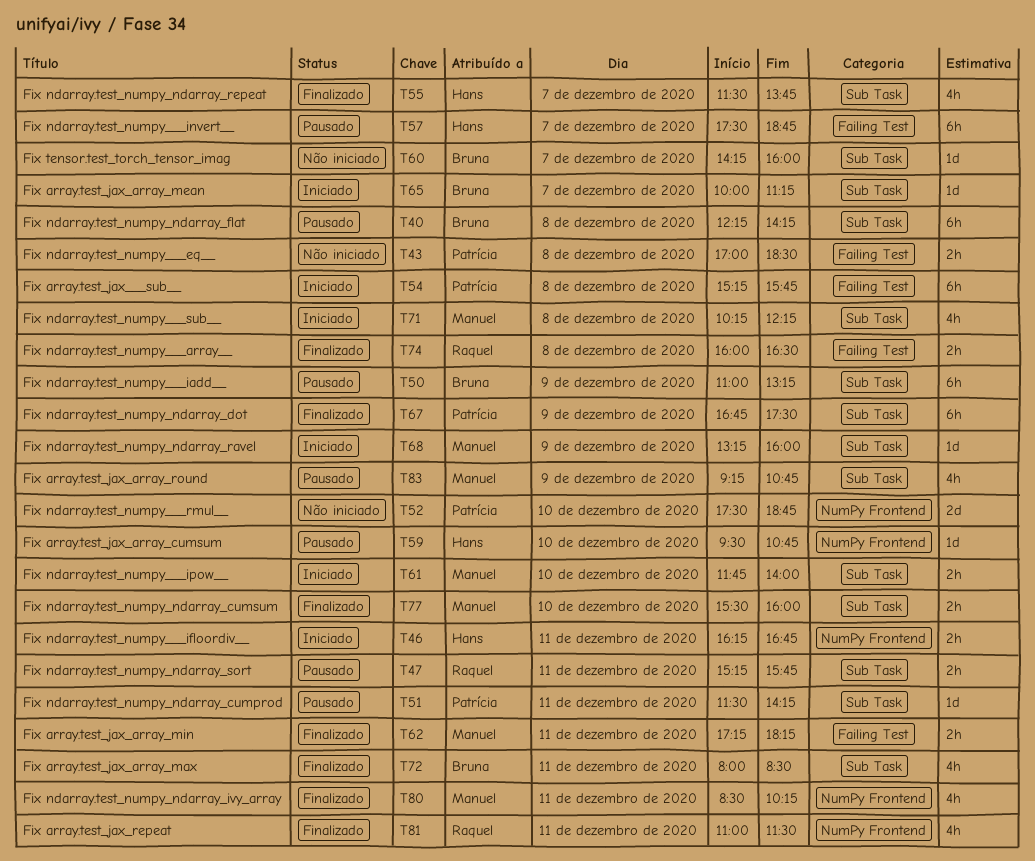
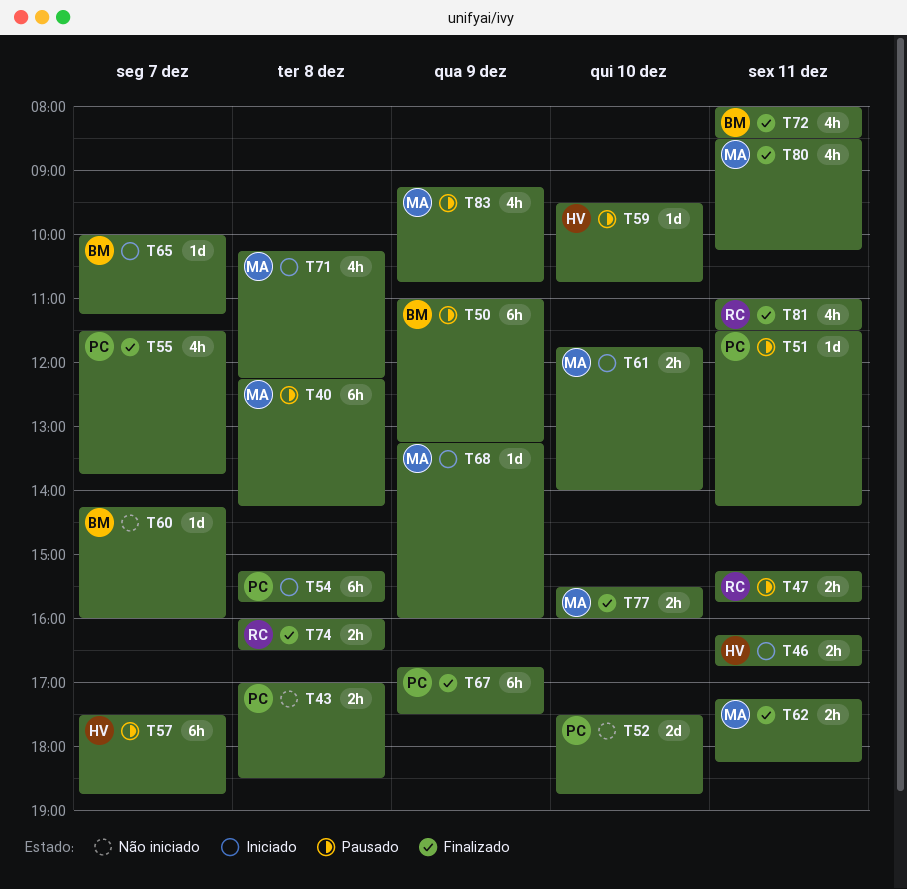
T40, owner: Bruna -> Manuel
T55, owner: Hans -> Patrícia

